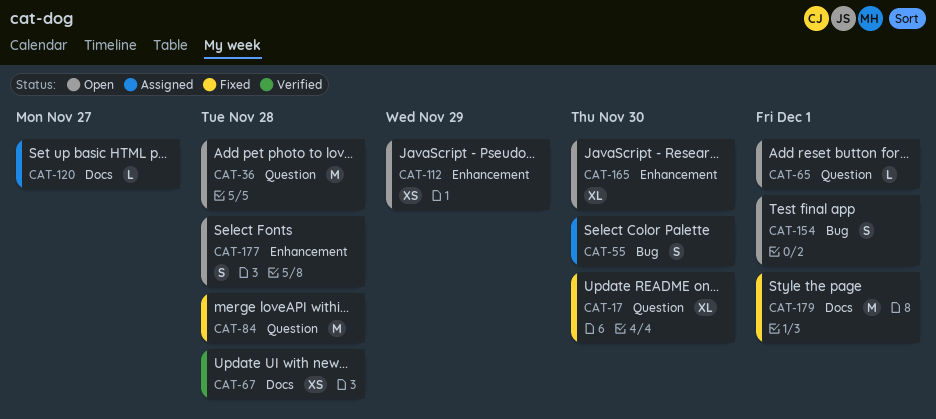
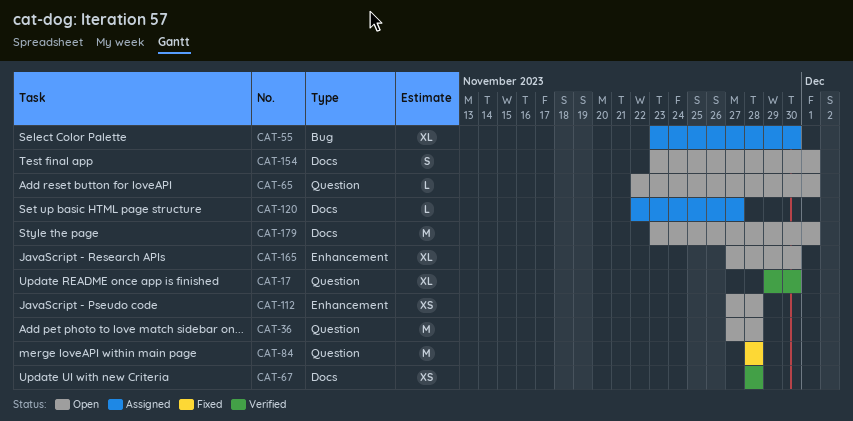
CAT-17, status: Fixed -> Verified
CAT-55, estimate: S -> XL
CAT-112, due: Nov 29 -> Nov 28
CAT-154, label: Bug -> Docs
CAT-177: present -> none
CAT-179, status: Fixed -> Open

